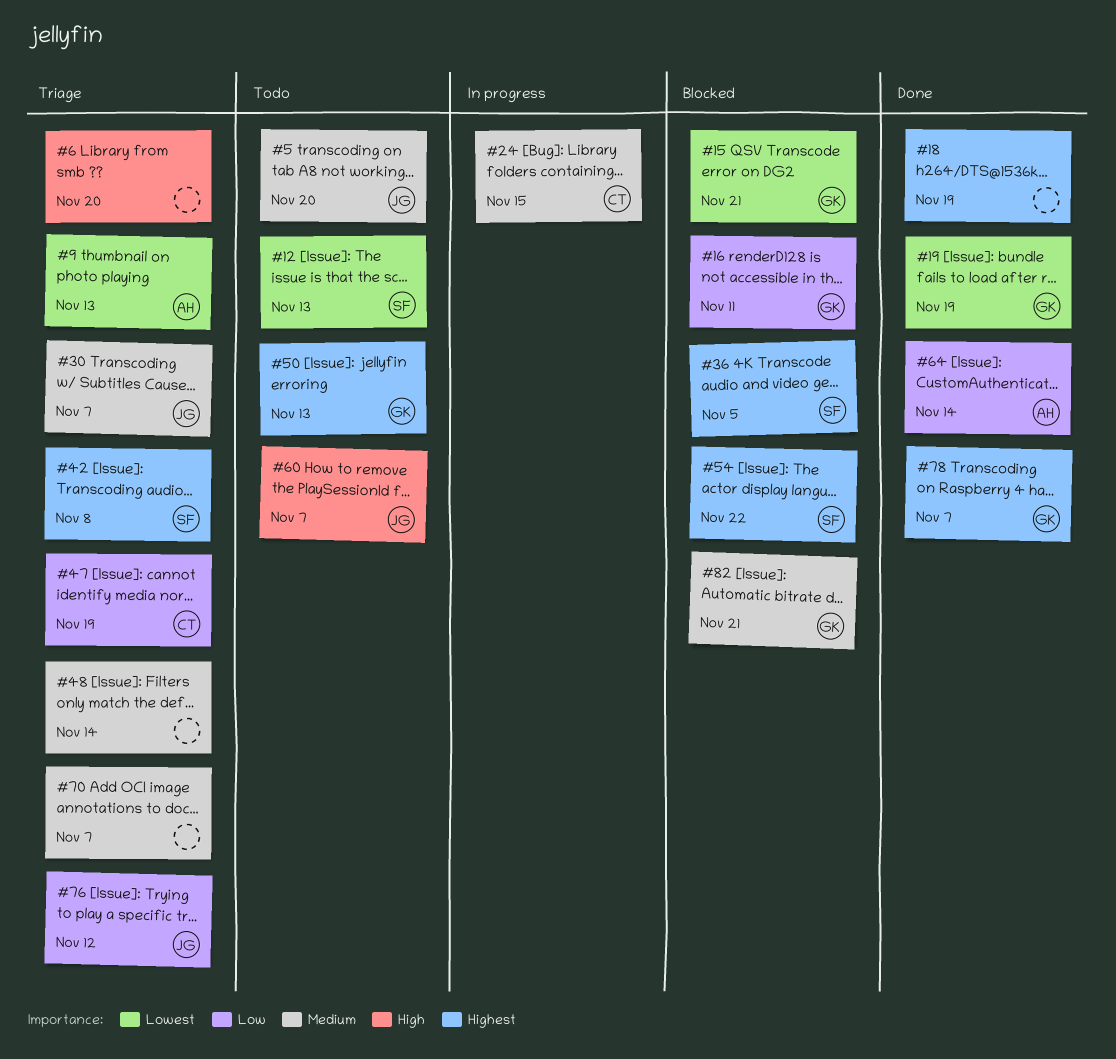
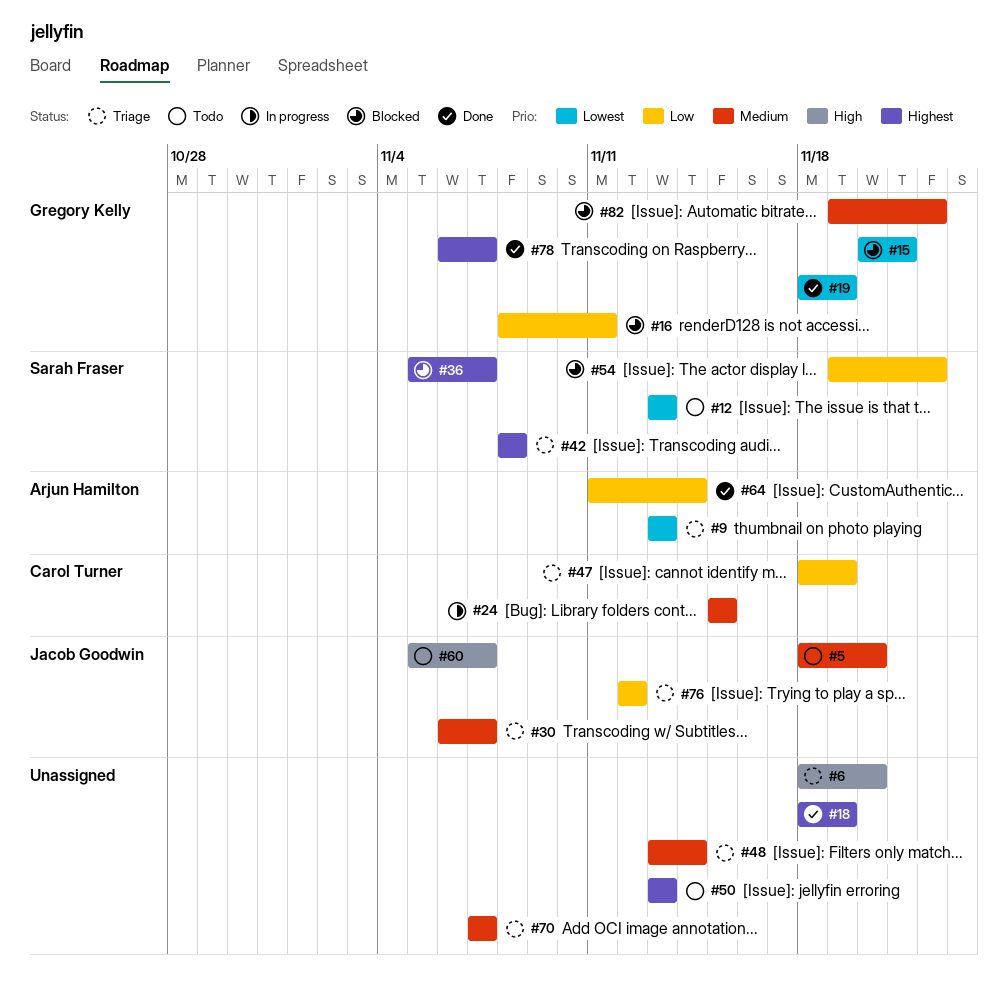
#36, due: Nov 5 -> Nov 7
#50, owner: Gregory Kelly -> none
#54, priority: Highest -> Low
#82, due: Nov 21 -> Nov 22

